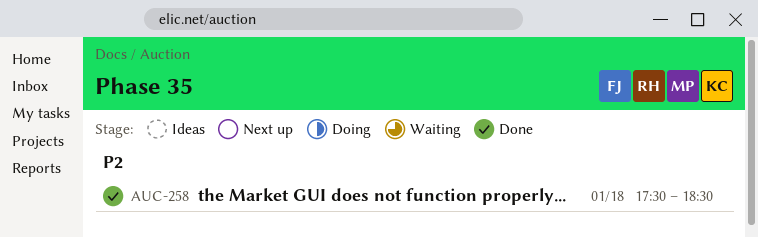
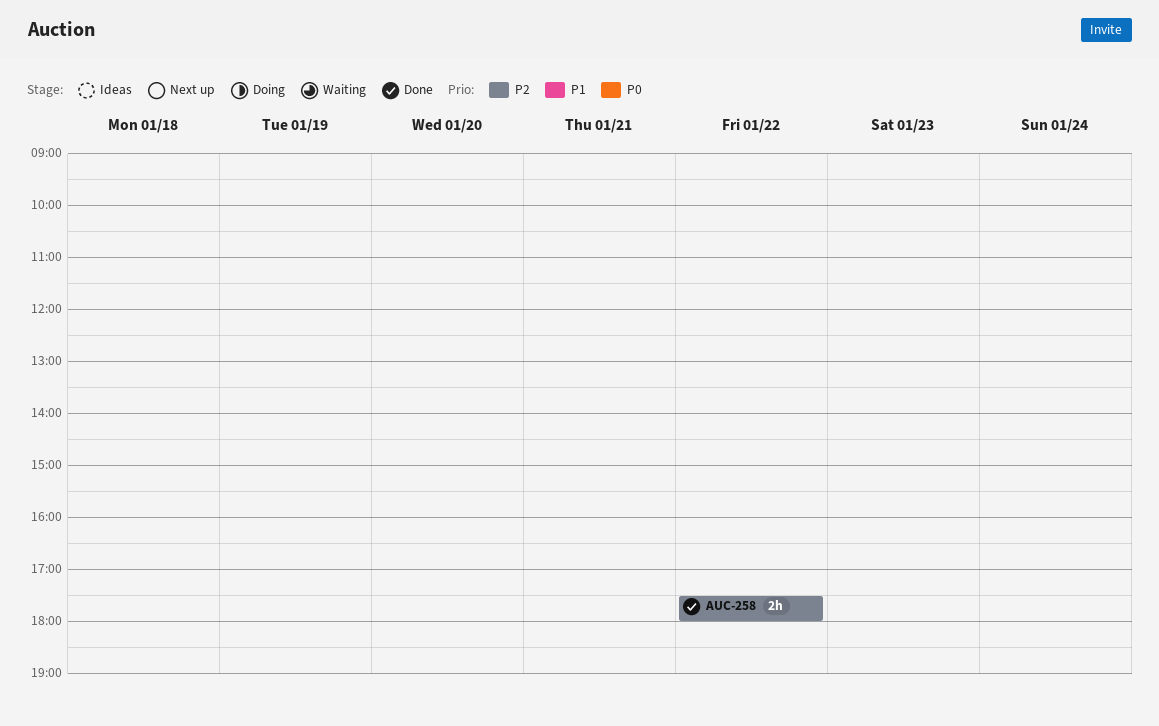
AUC-258, day: Jan 18 -> Jan 22
AUC-258, ends: 18:30 -> 18:00

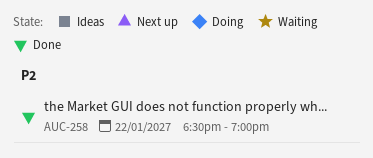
AUC-258, begins: 17:30 -> 18:30
AUC-258, ends: 18:00 -> 19:00

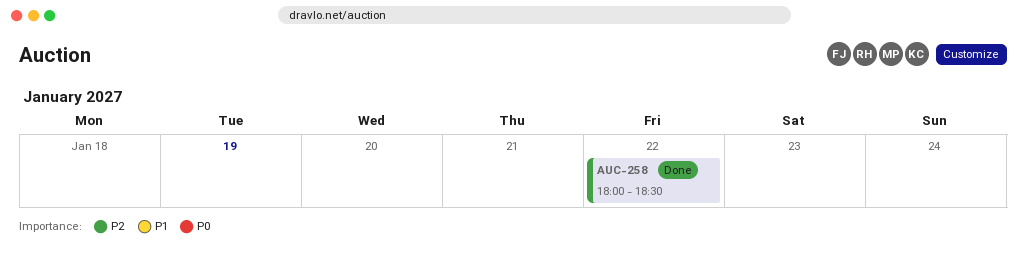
AUC-258, begins: 18:30 -> 18:00
AUC-258, ends: 19:00 -> 18:30

